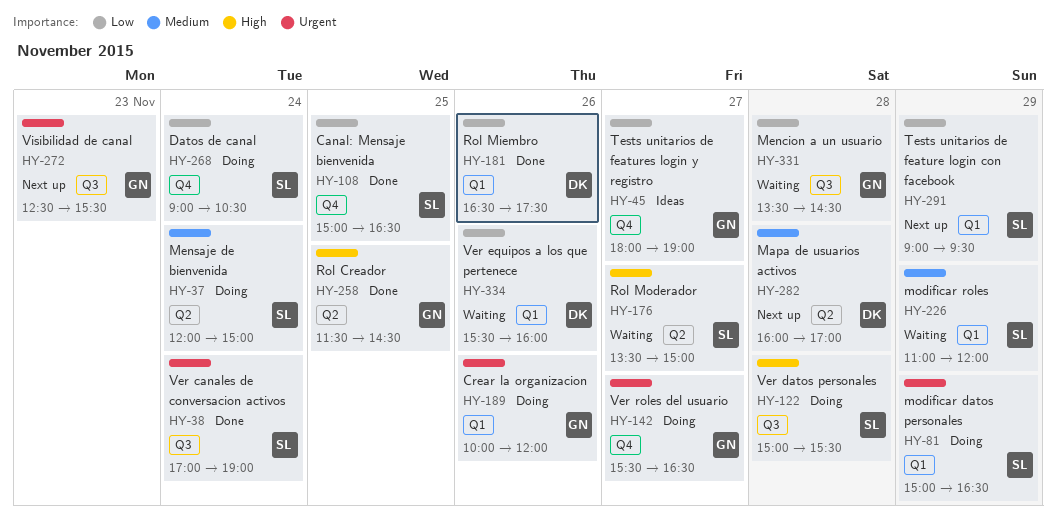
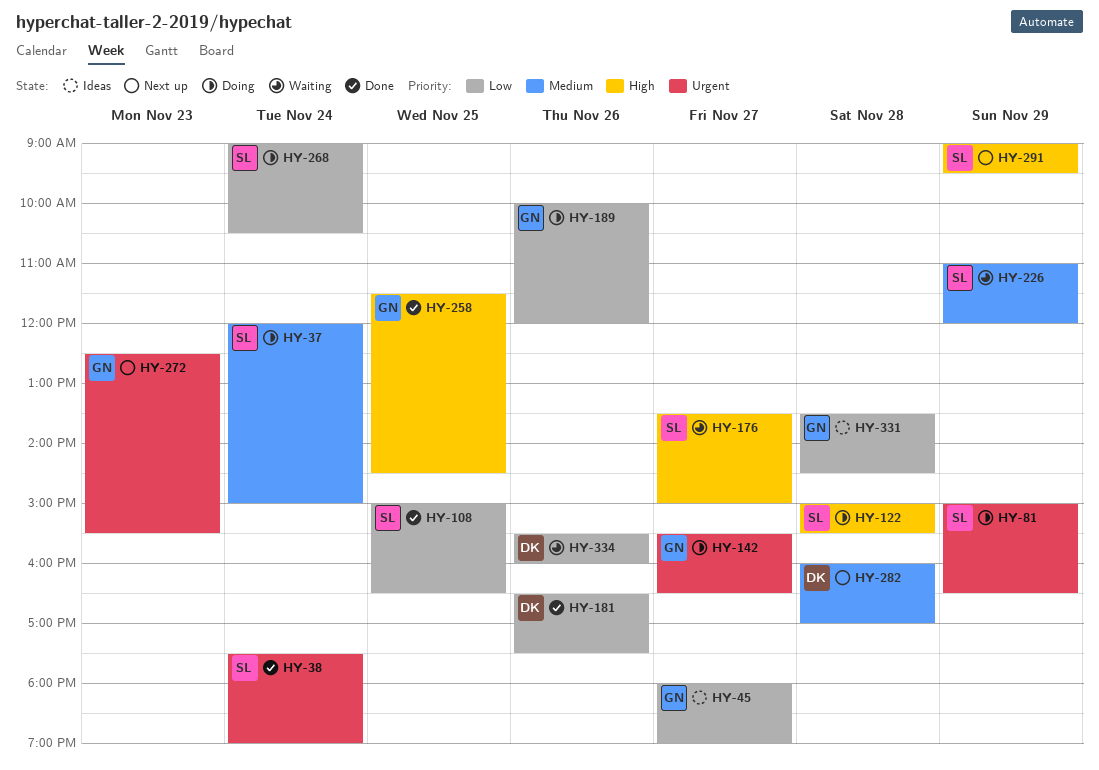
HY-38, begins: 17:00 -> 17:30
HY-189, priority: Urgent -> Low
HY-291, priority: Low -> High
HY-331, status: Waiting -> Ideas

